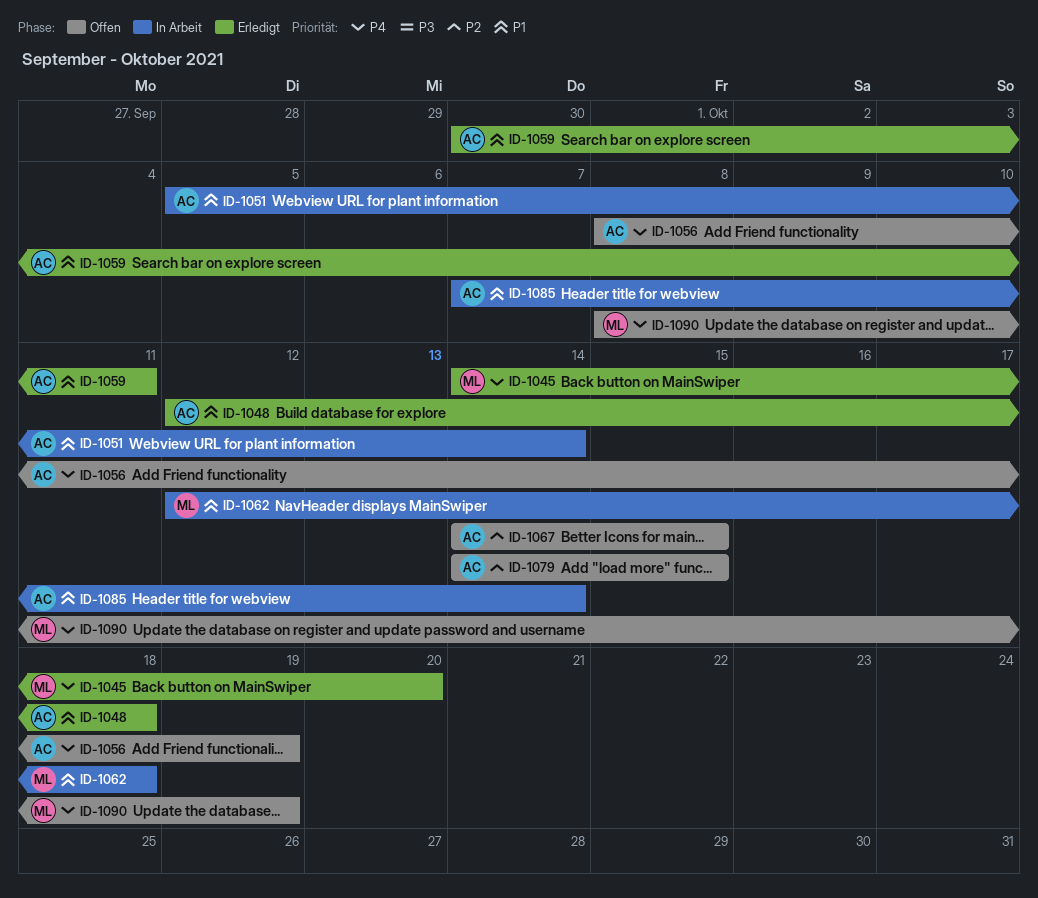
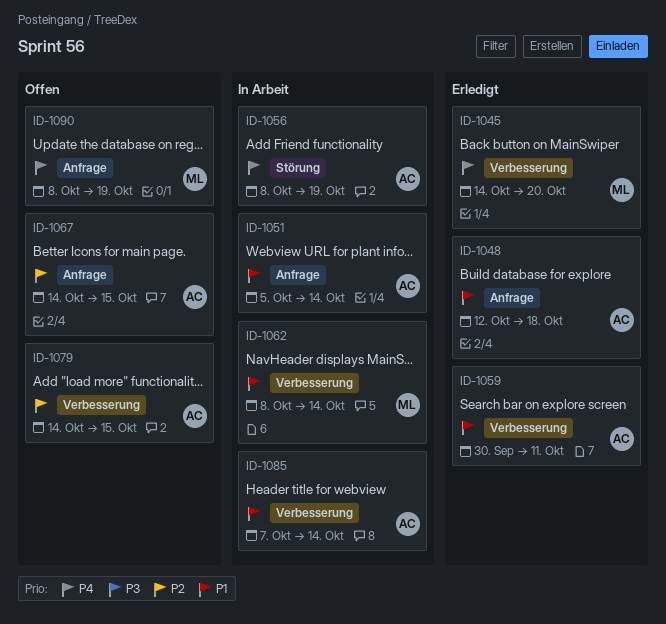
ID-1056, status: Offen -> In Arbeit
ID-1062, start: Oct 12 -> Oct 8
ID-1062, due: Oct 18 -> Oct 14

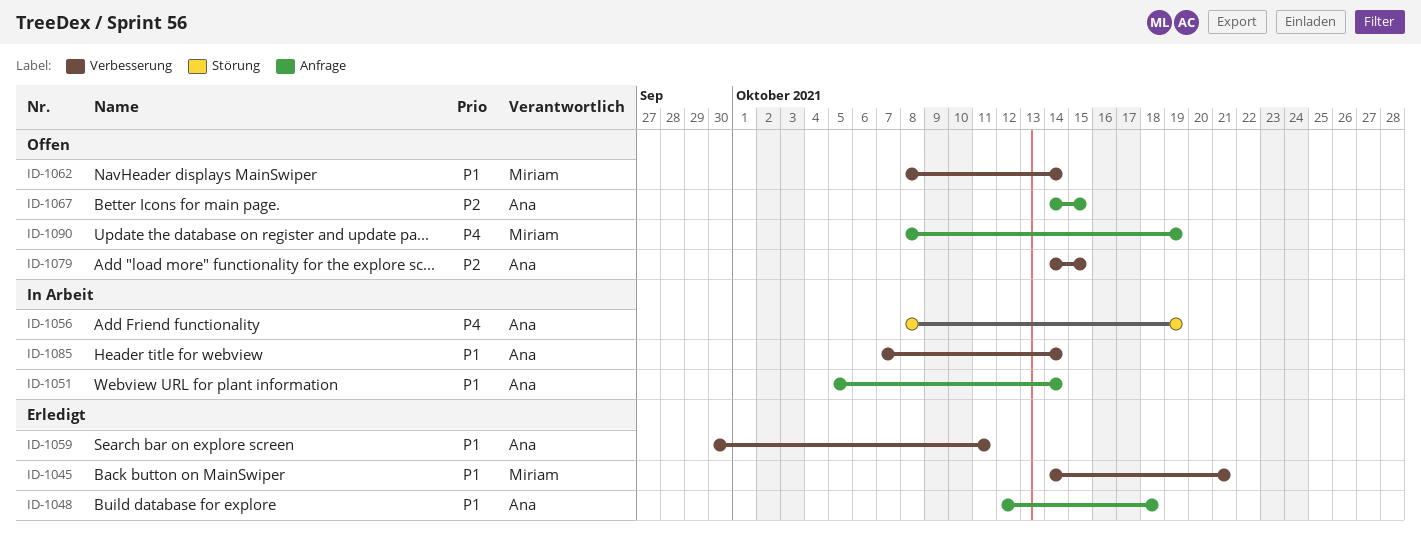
ID-1045, priority: P4 -> P1
ID-1045, due: Oct 20 -> Oct 21
ID-1062, status: In Arbeit -> Offen

